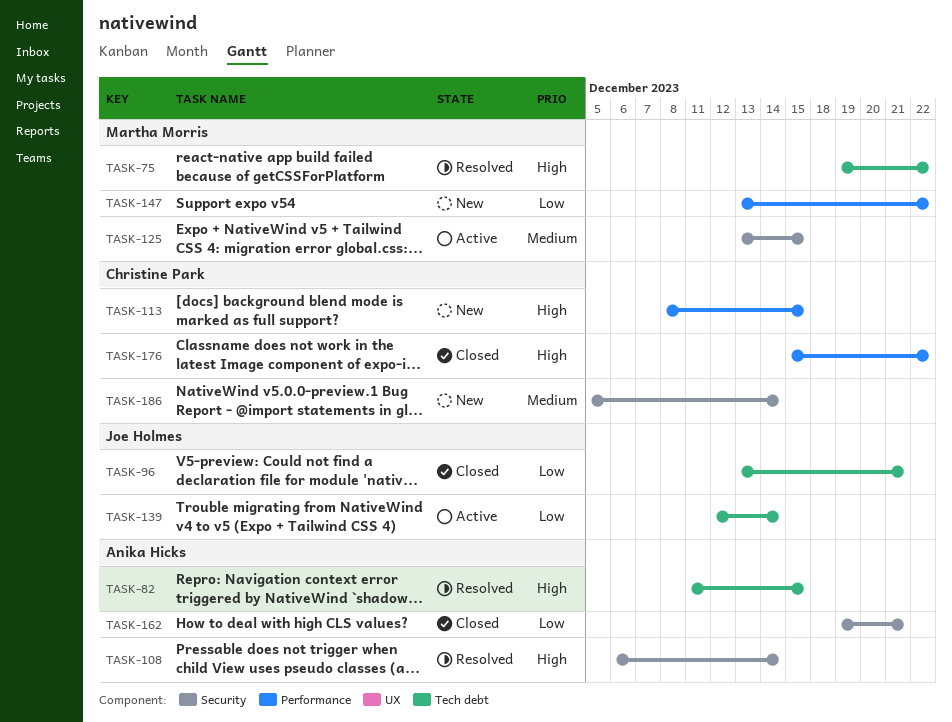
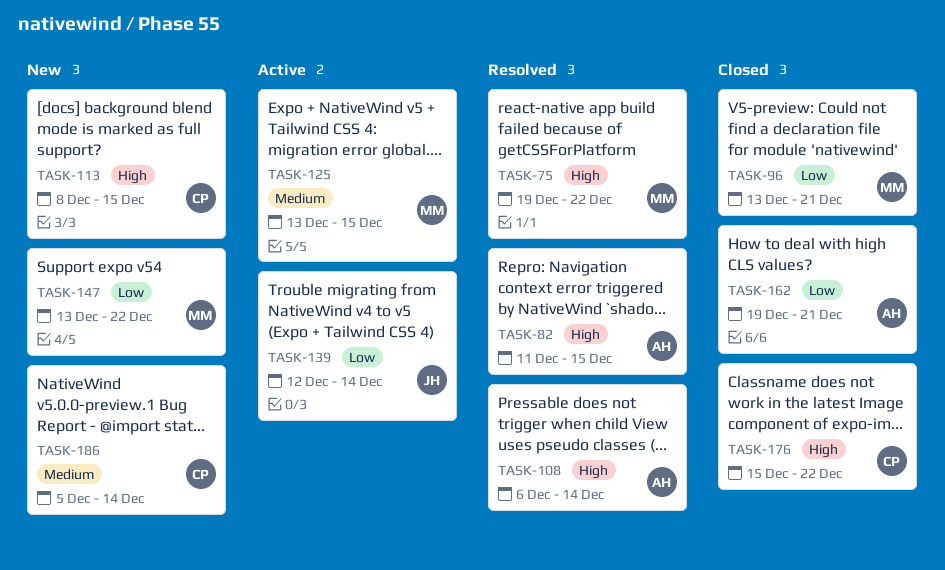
TASK-96, owner: Joe Holmes -> Martha Morris

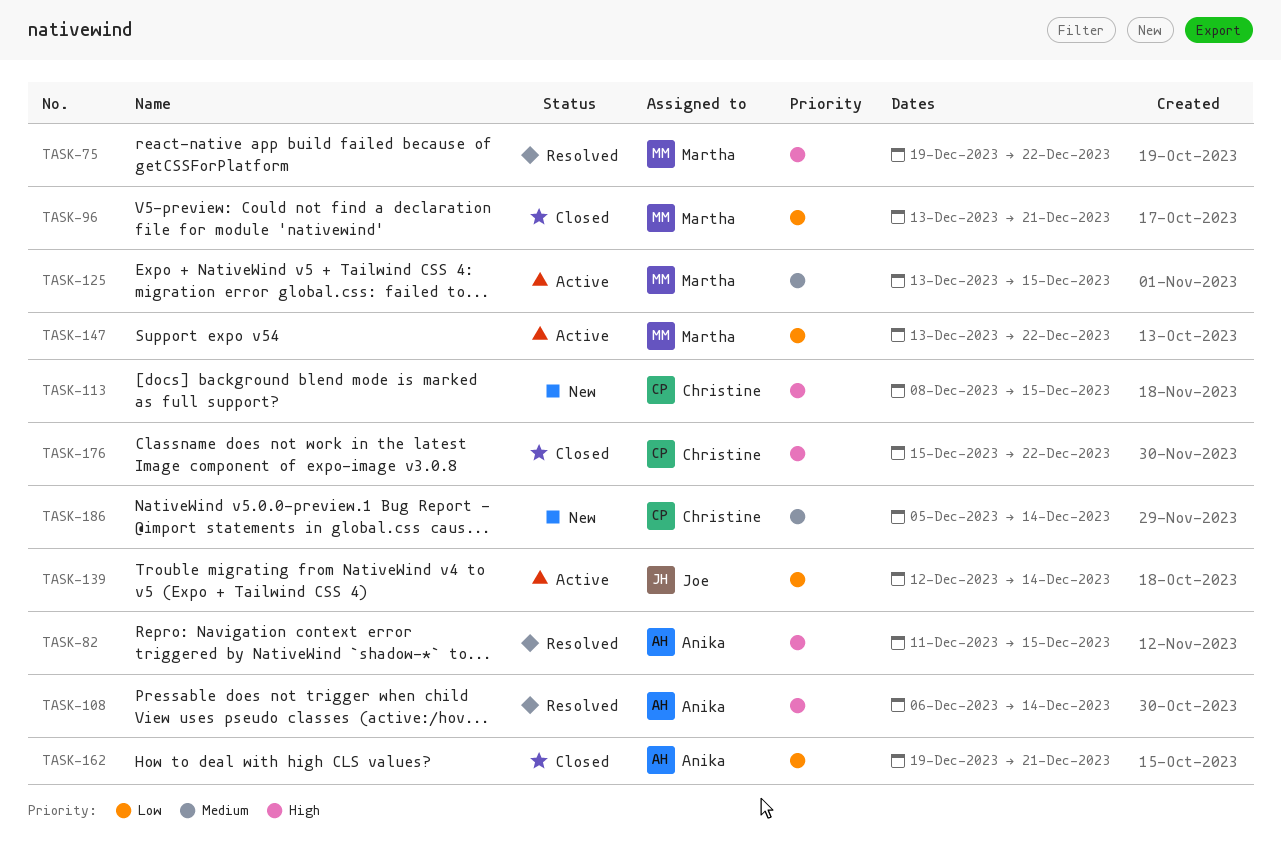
TASK-147, status: New -> Active

